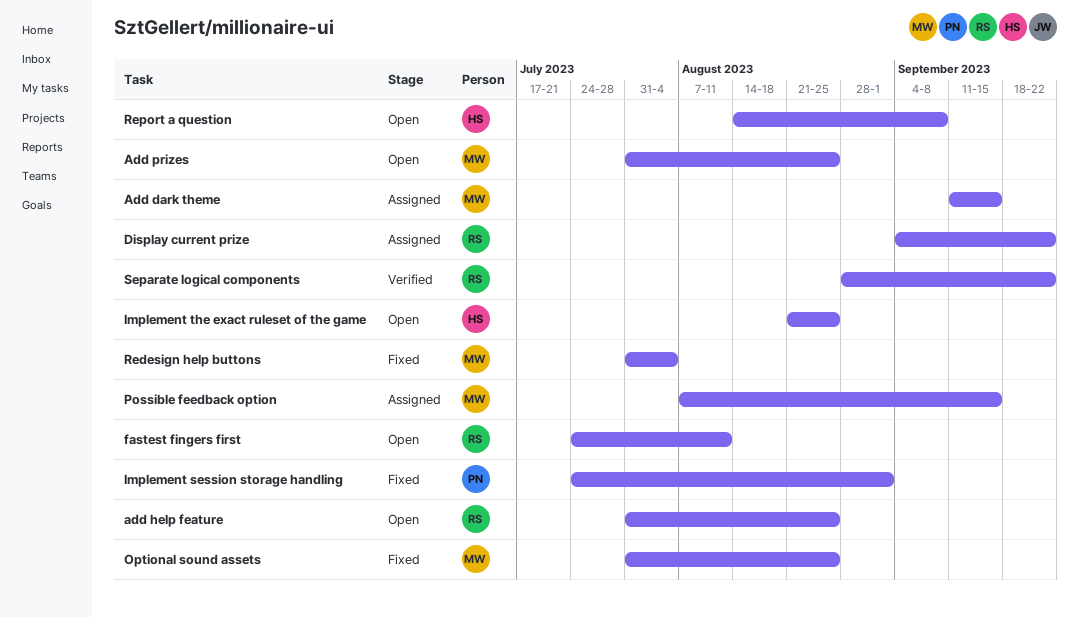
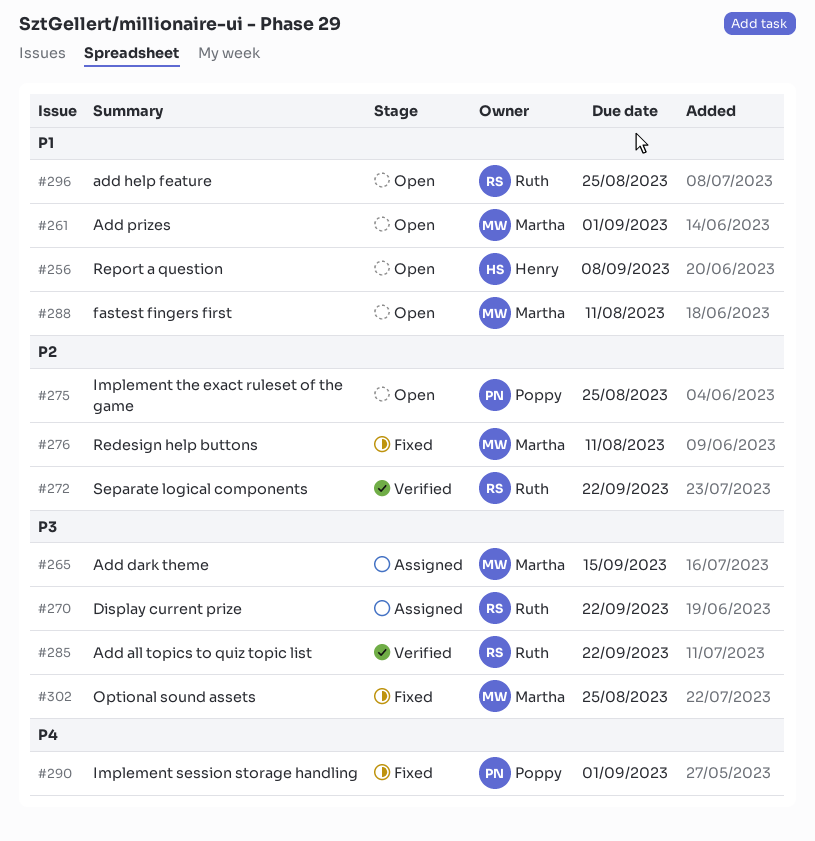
Add all topics to quiz topic list: none -> present
Add prizes, due: Aug 25 -> Sep 1
fastest fingers first, owner: Ruth -> Martha
Implement the exact ruleset of the game, owner: Henry -> Poppy
Possible feedback option: present -> none
Redesign help buttons, due: Aug 4 -> Aug 11

